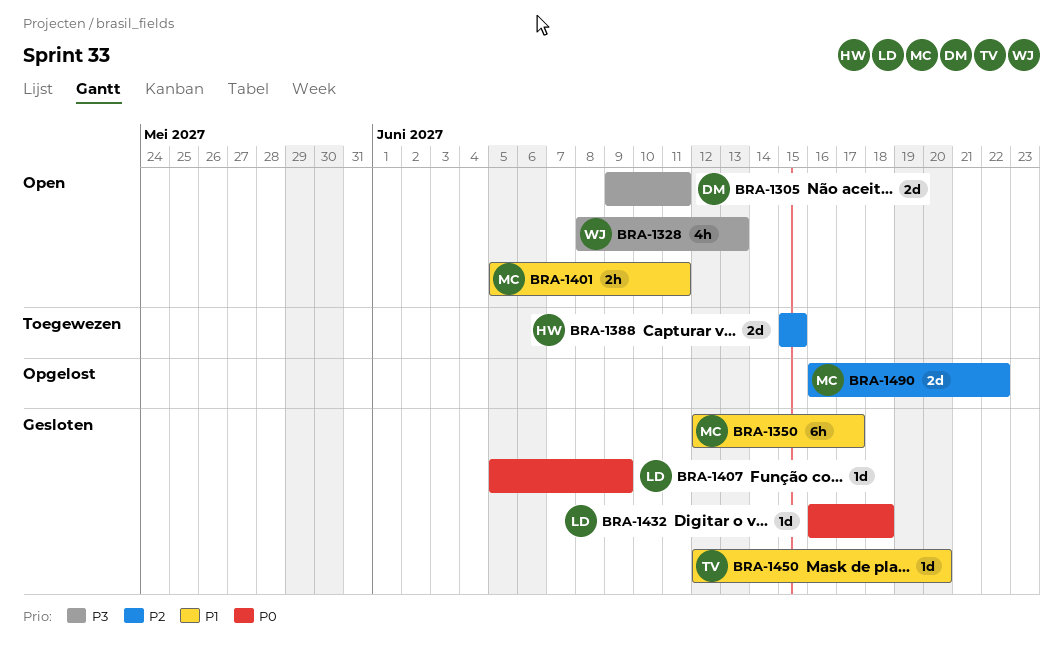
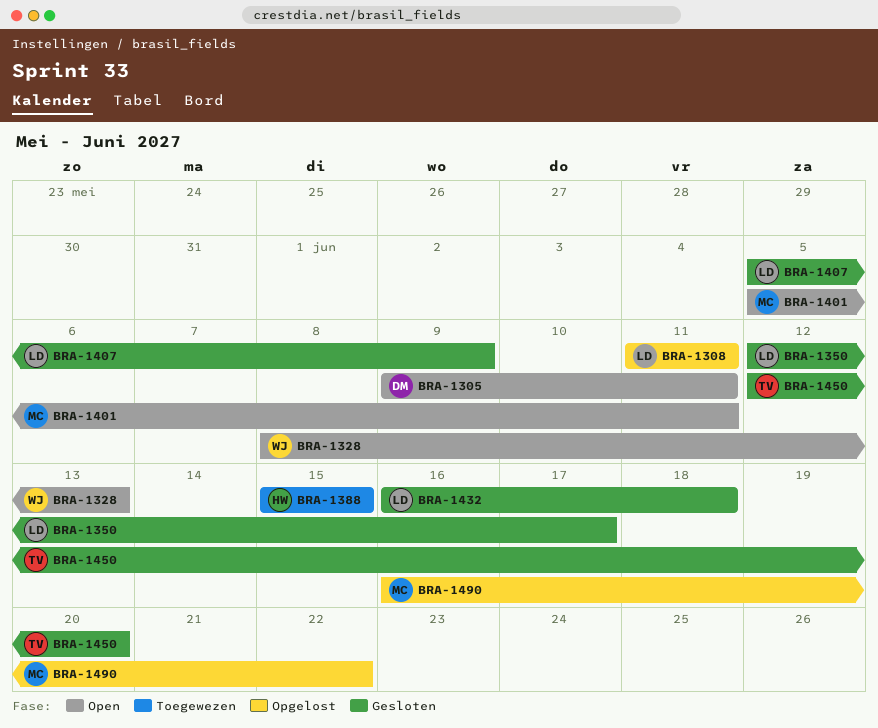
BRA-1308: none -> present
BRA-1350, owner: MC -> LD

